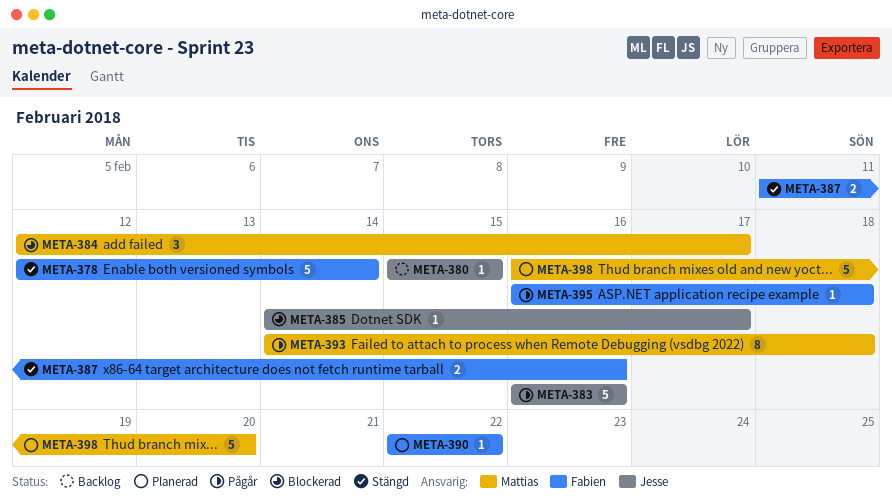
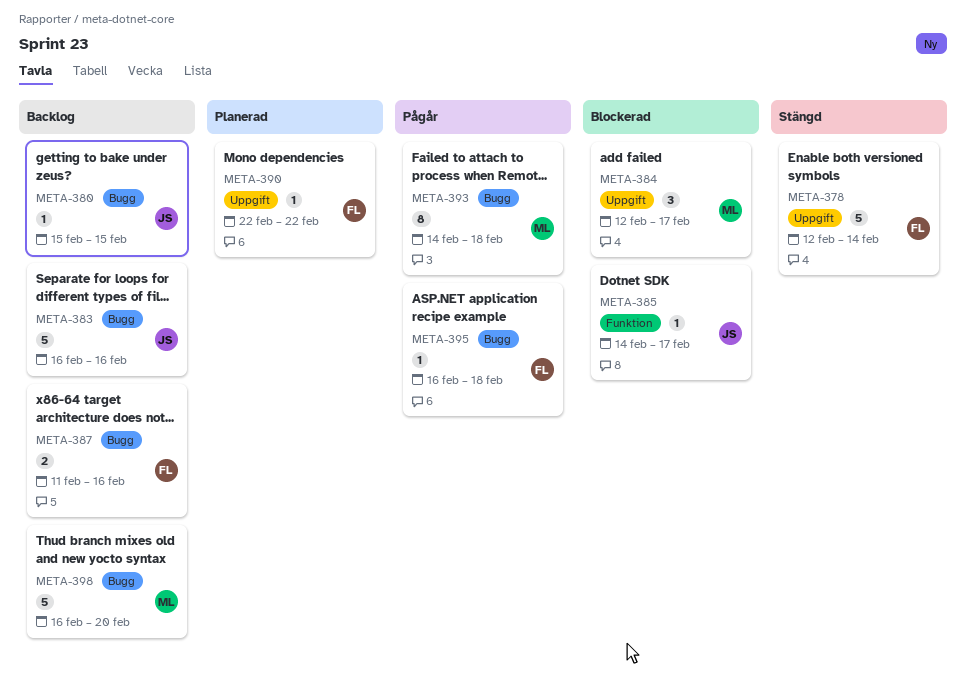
META-383, status: Pågår -> Backlog
META-387, status: Stängd -> Backlog
META-398, status: Planerad -> Backlog

